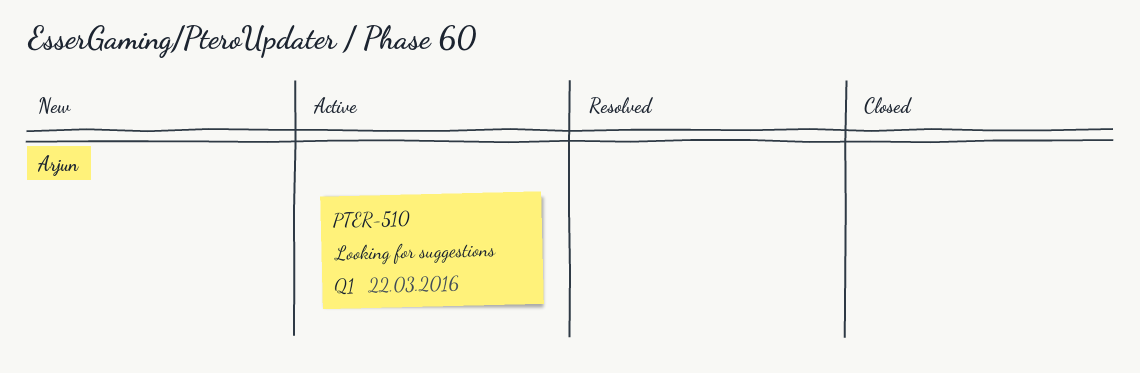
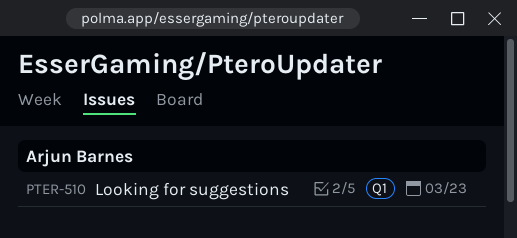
PTER-510, due: Mar 22 -> Mar 23

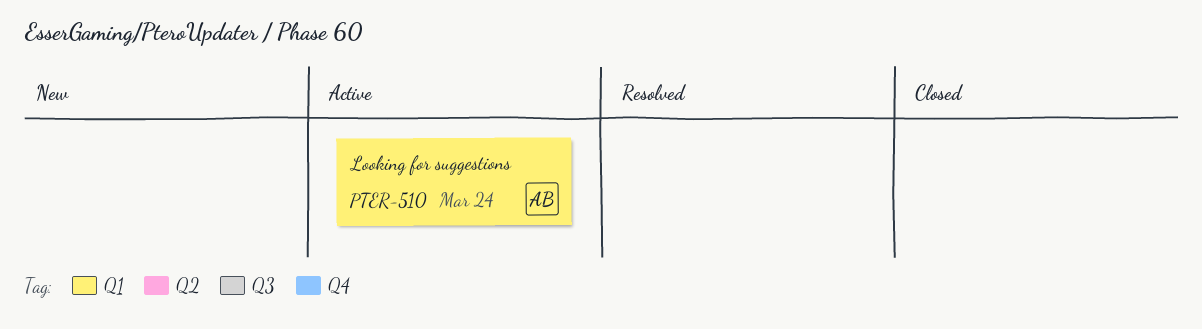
PTER-510, due: Mar 23 -> Mar 24

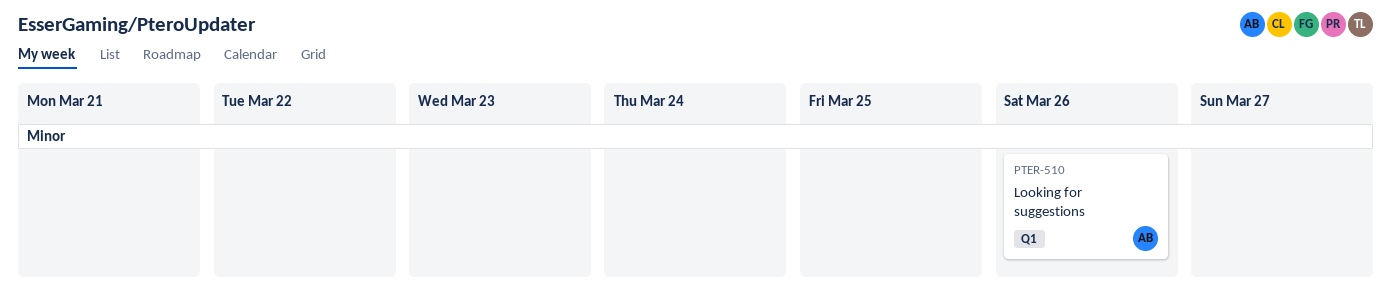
PTER-510, due: Mar 24 -> Mar 26

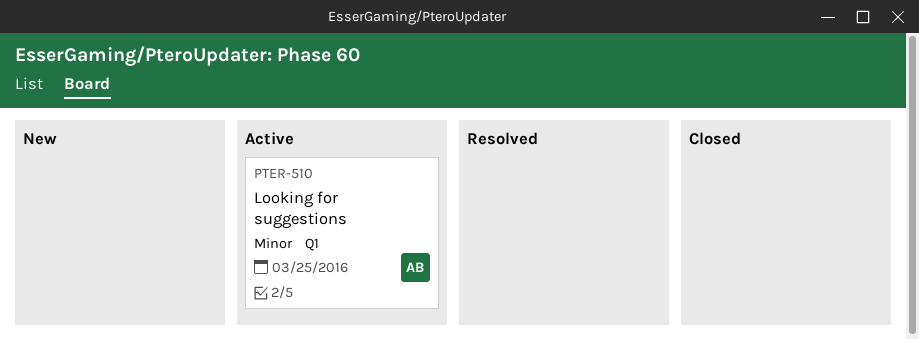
PTER-510, due: Mar 26 -> Mar 25

